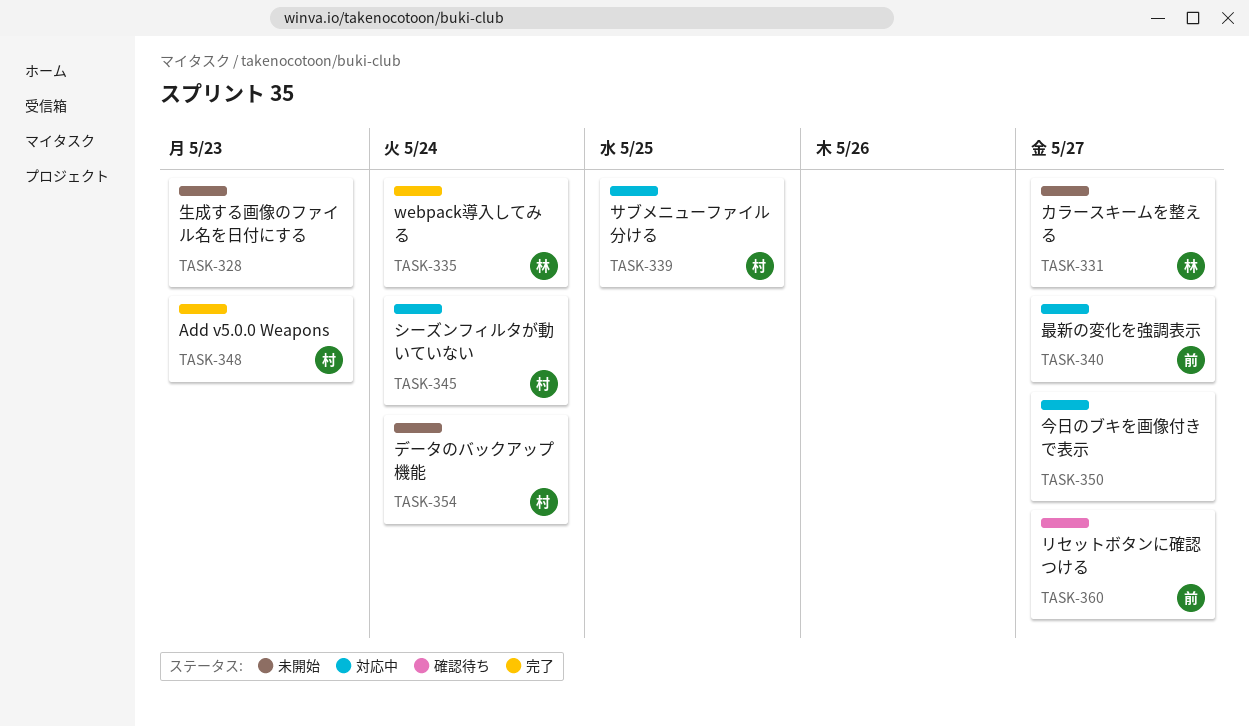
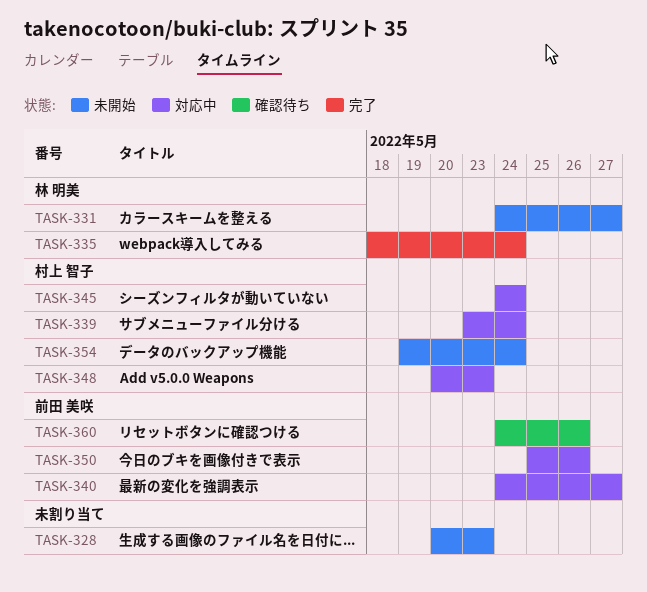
TASK-339, due: May 25 -> May 24
TASK-348, status: 完了 -> 対応中
TASK-350, owner: none -> 前田 美咲
TASK-350, due: May 27 -> May 26
TASK-360, due: May 27 -> May 26

